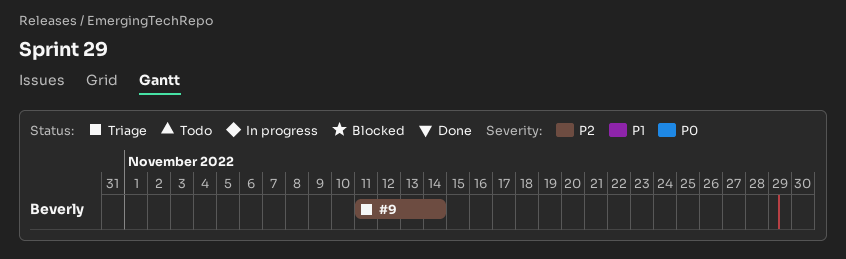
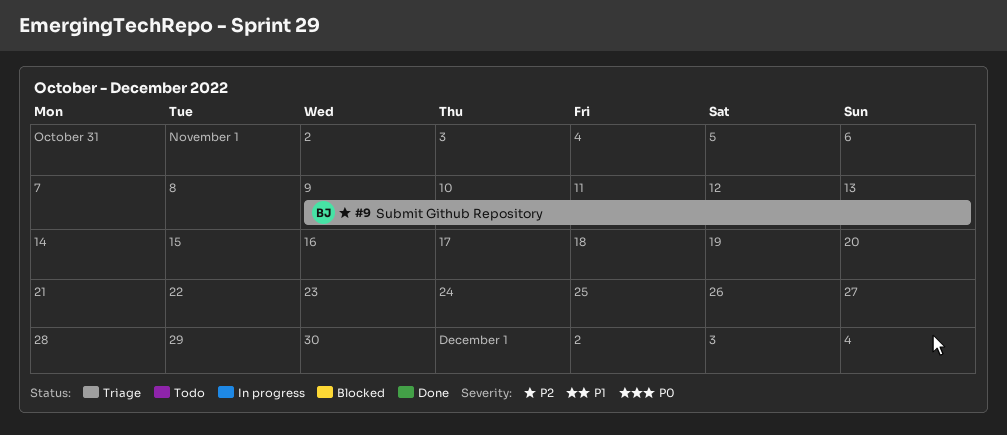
#9, start: Nov 11 -> Nov 9
#9, due: Nov 14 -> Nov 13

